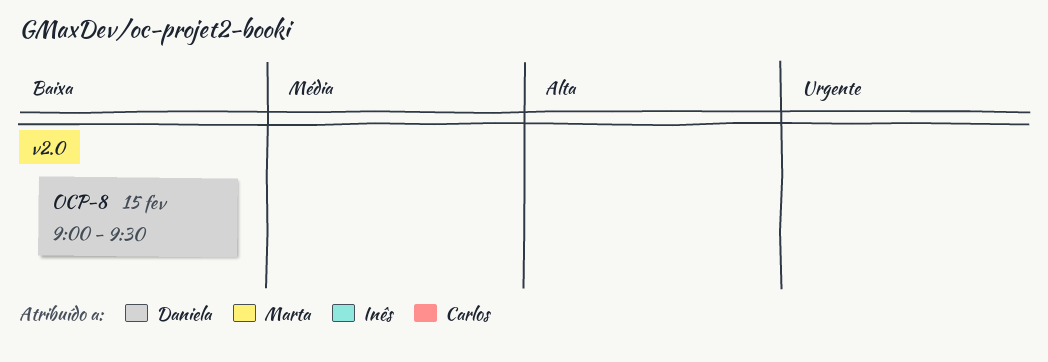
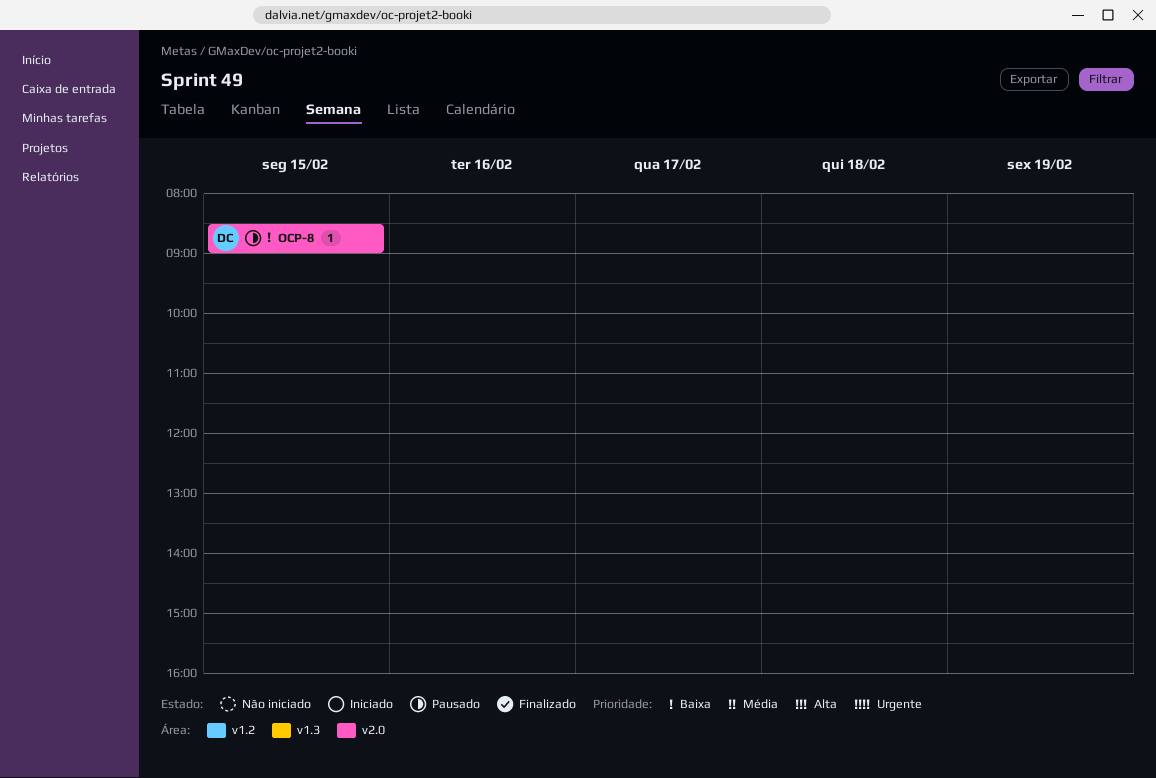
OCP-8, begins: 09:00 -> 08:30
OCP-8, ends: 09:30 -> 09:00

